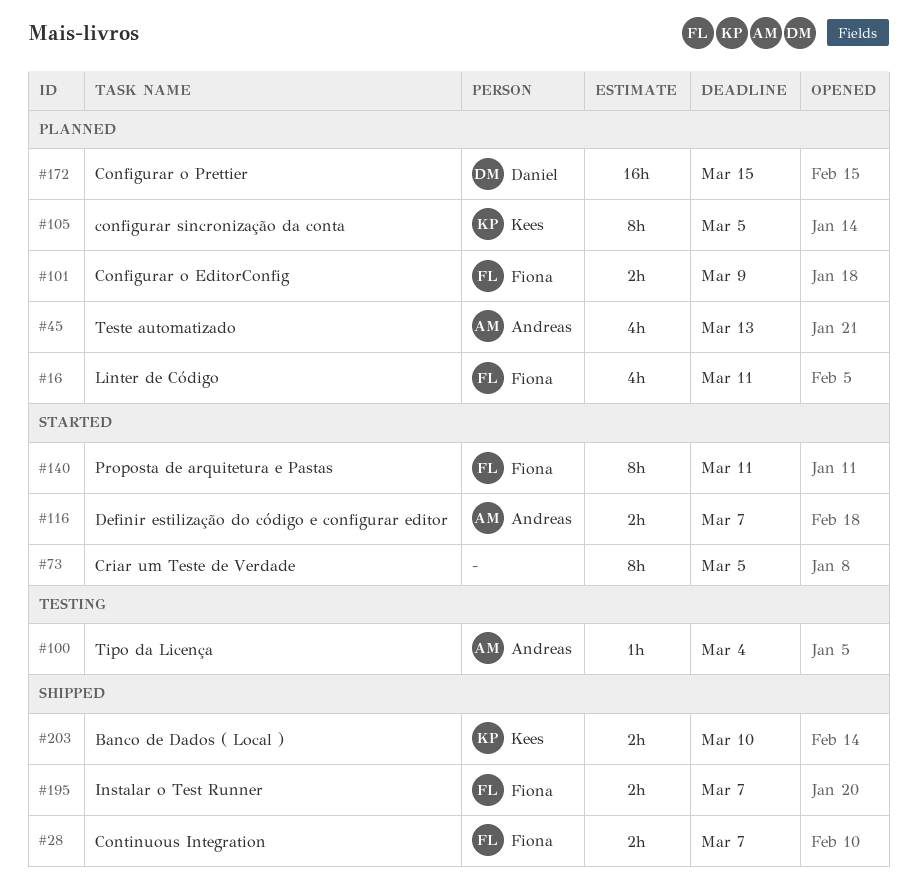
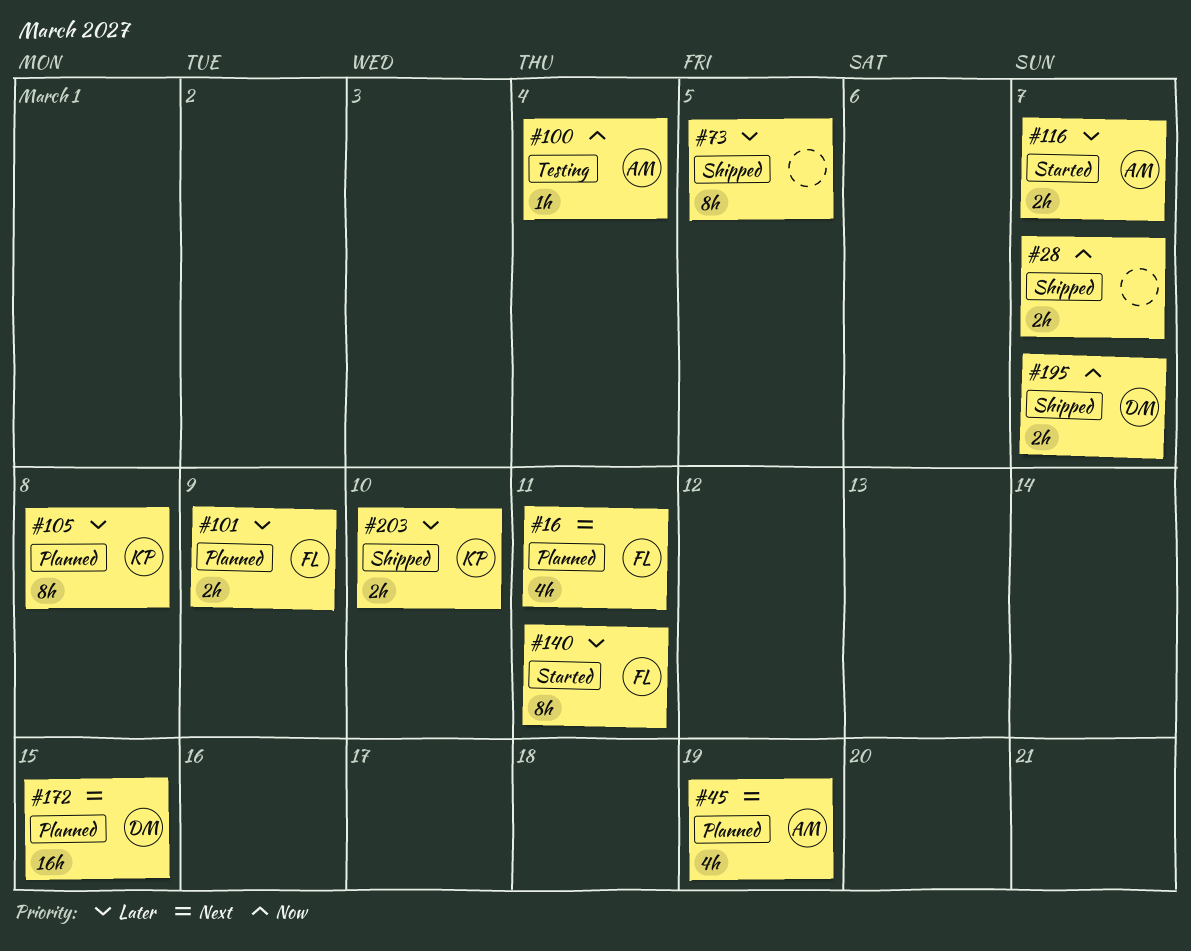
#28, owner: Fiona -> none
#45, due: Mar 13 -> Mar 19
#73, status: Started -> Shipped
#105, due: Mar 5 -> Mar 8
#195, owner: Fiona -> Daniel

